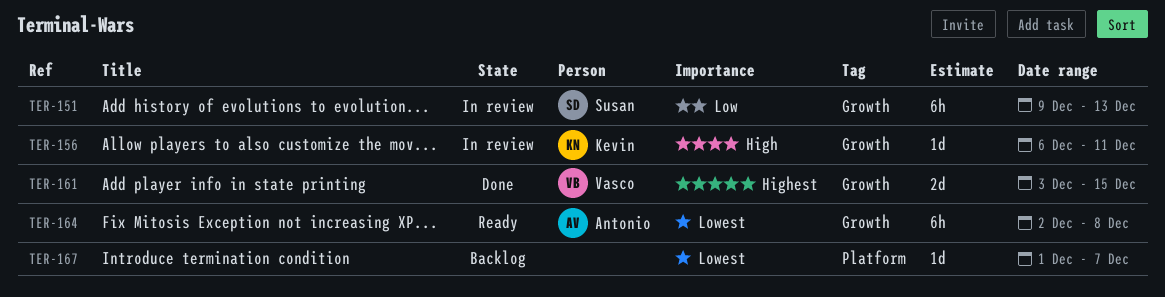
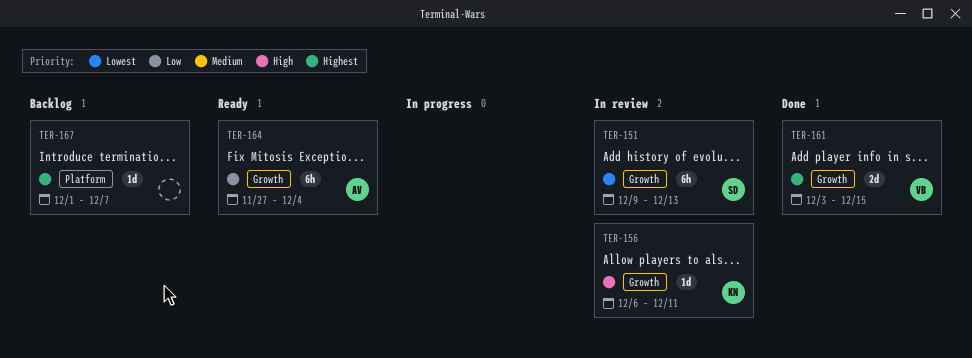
TER-151, priority: Low -> Lowest
TER-164, priority: Lowest -> Low
TER-164, start: Dec 2 -> Nov 27
TER-164, due: Dec 8 -> Dec 4
TER-167, priority: Lowest -> Highest

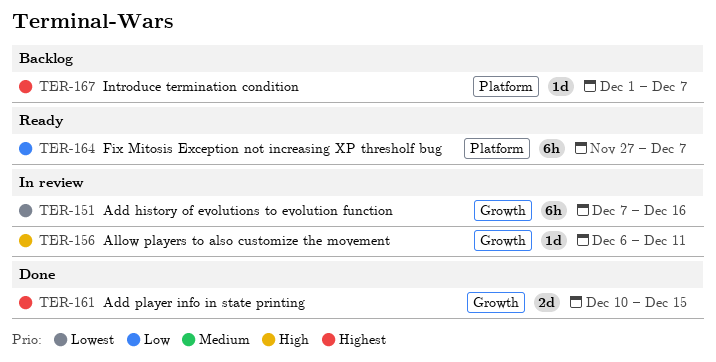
TER-151, start: Dec 9 -> Dec 7
TER-151, due: Dec 13 -> Dec 16
TER-161, start: Dec 3 -> Dec 10
TER-164, label: Growth -> Platform
TER-164, due: Dec 4 -> Dec 7

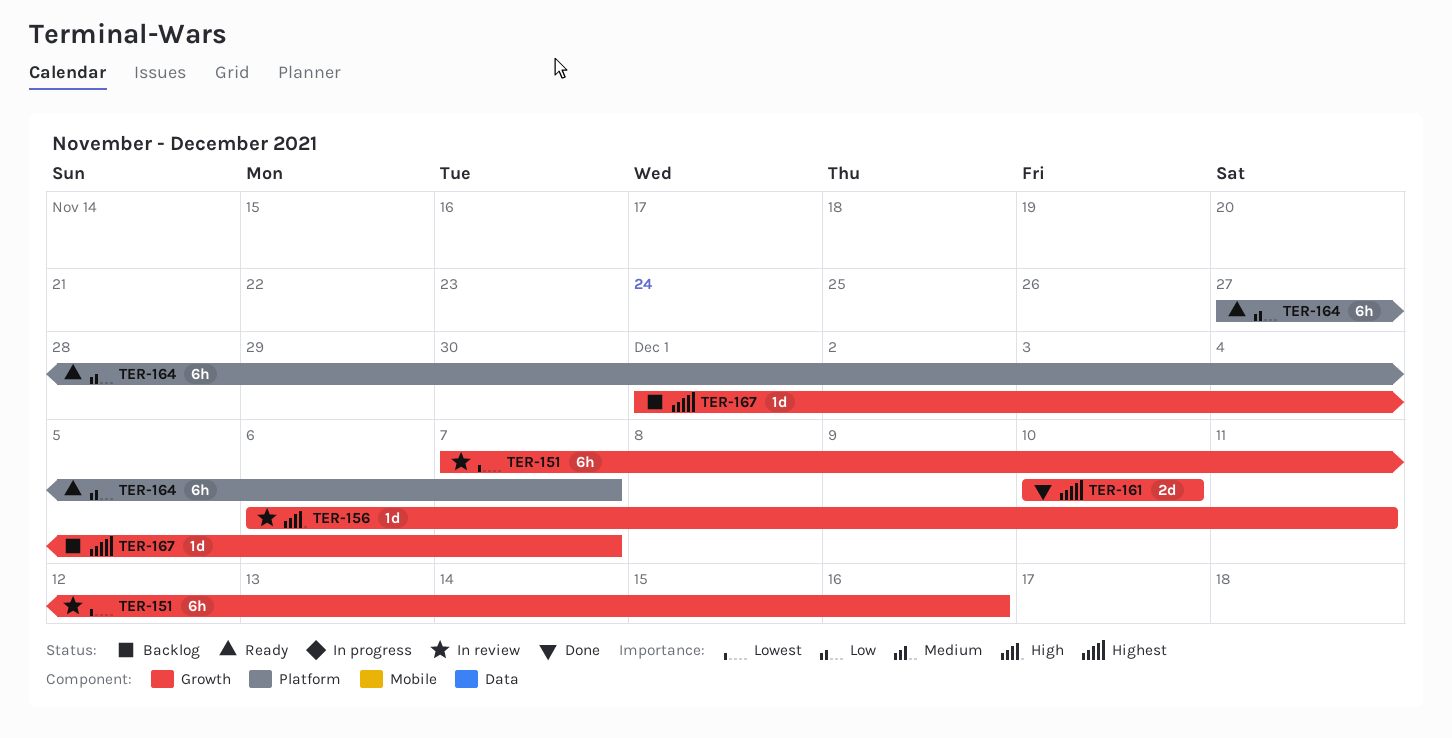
TER-161, due: Dec 15 -> Dec 10
TER-167, label: Platform -> Growth

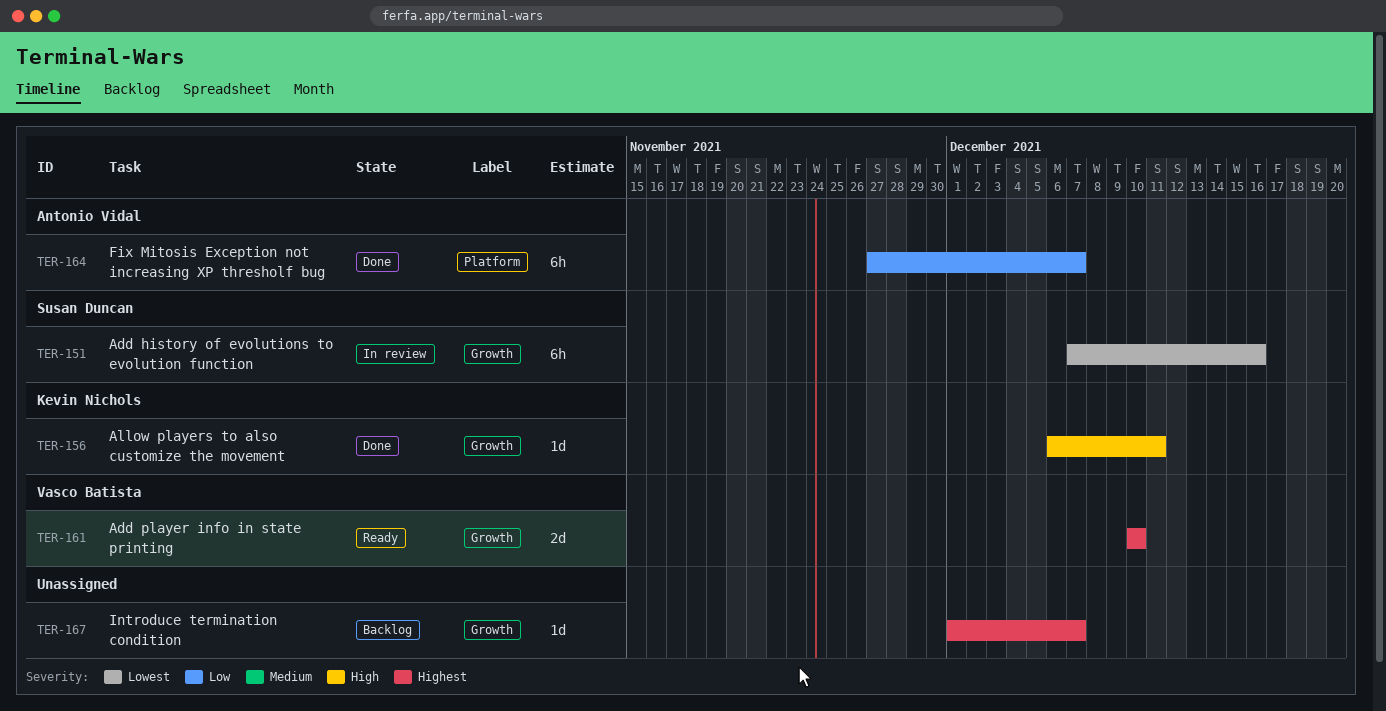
TER-156, status: In review -> Done
TER-161, status: Done -> Ready
TER-164, status: Ready -> Done

